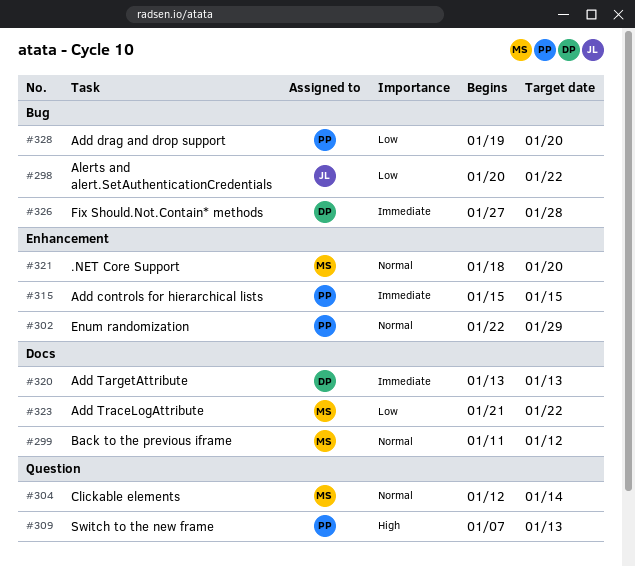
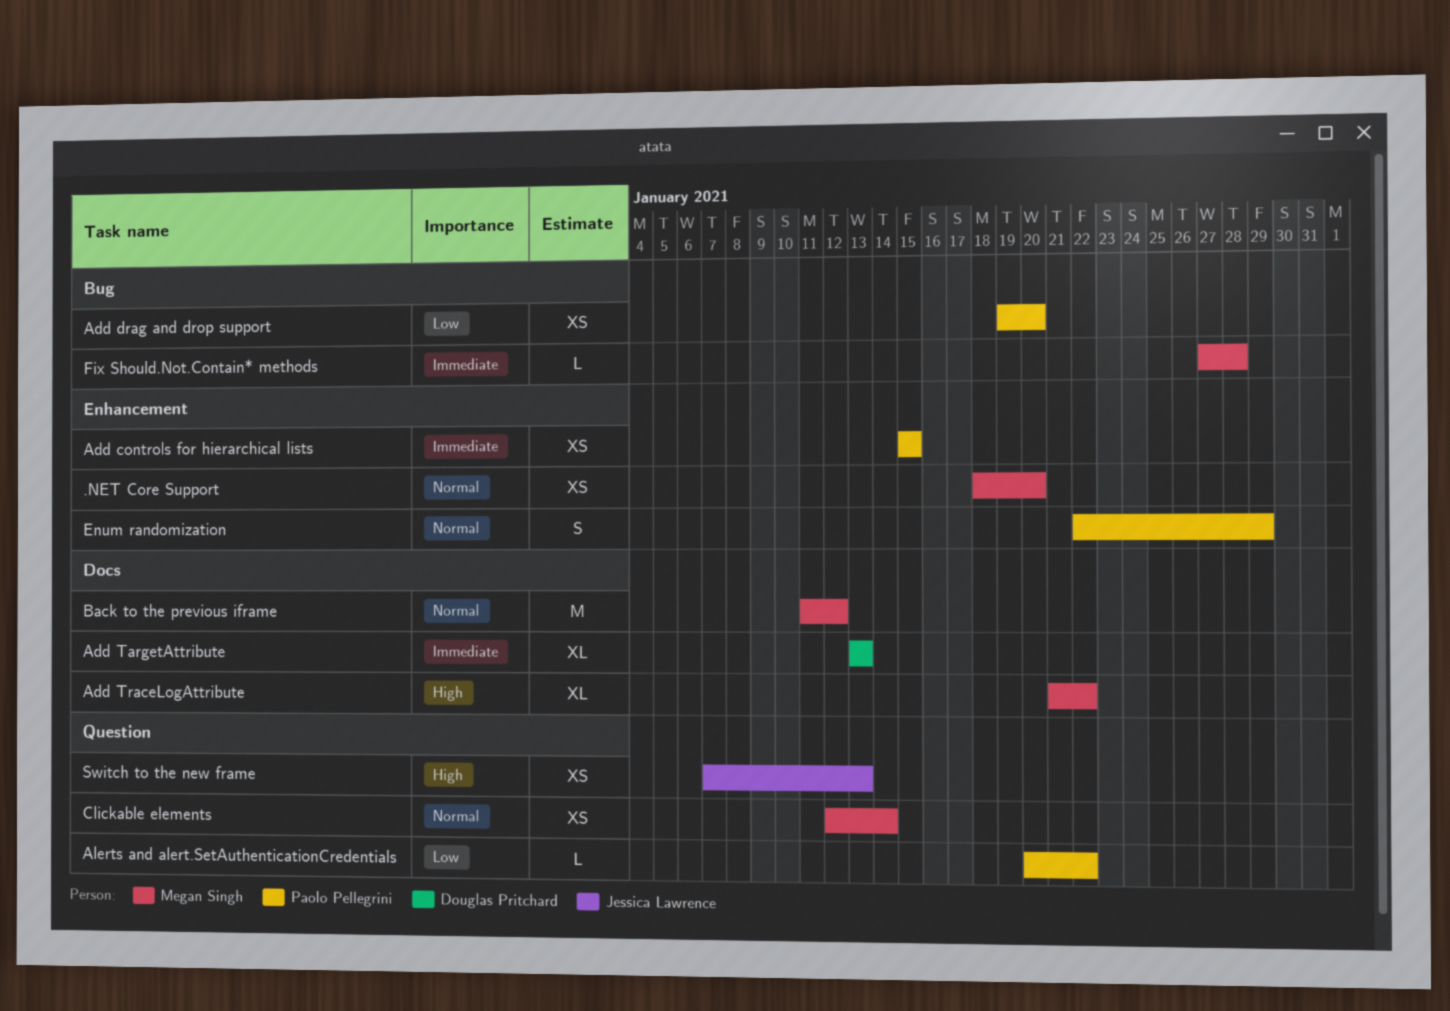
Add TraceLogAttribute, priority: Low -> High
Alerts and alert.SetAuthenticationCredentials, owner: Jessica Lawrence -> Paolo Pellegrini
Alerts and alert.SetAuthenticationCredentials, label: Bug -> Question
Fix Should.Not.Contain* methods, owner: Douglas Pritchard -> Megan Singh
Switch to the new frame, owner: Paolo Pellegrini -> Jessica Lawrence

